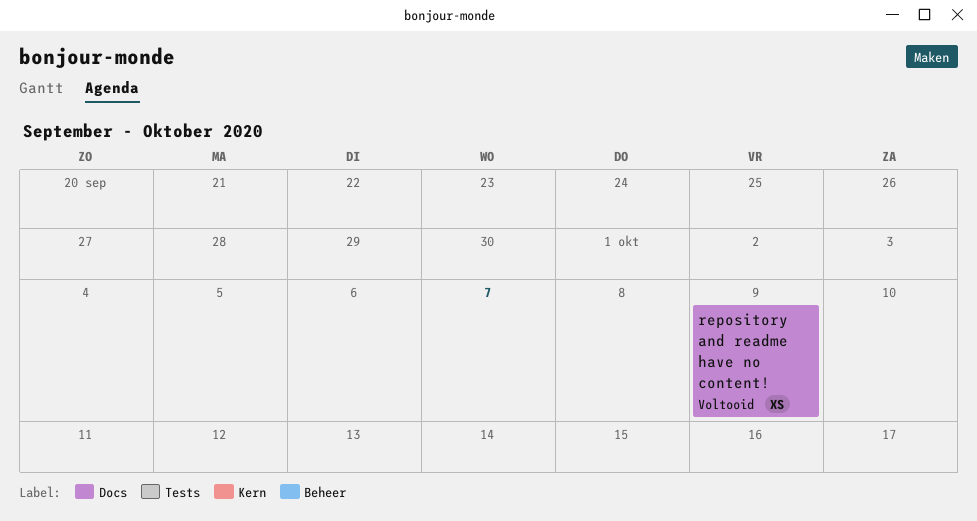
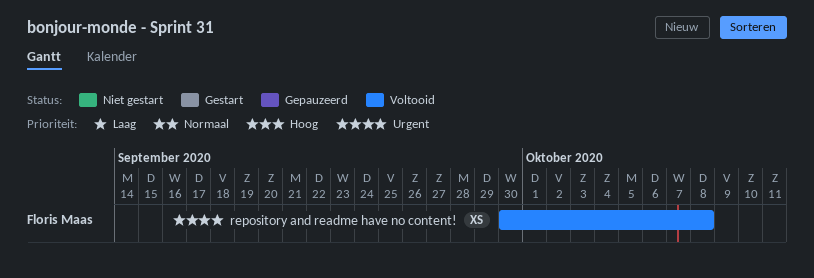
repository and readme have no content!, due: Oct 9 -> Oct 8

